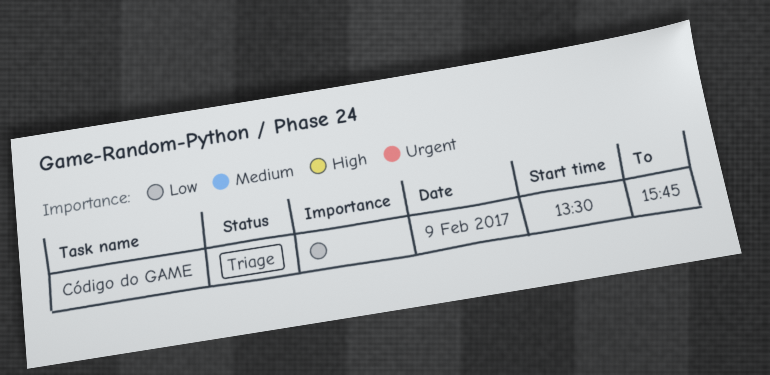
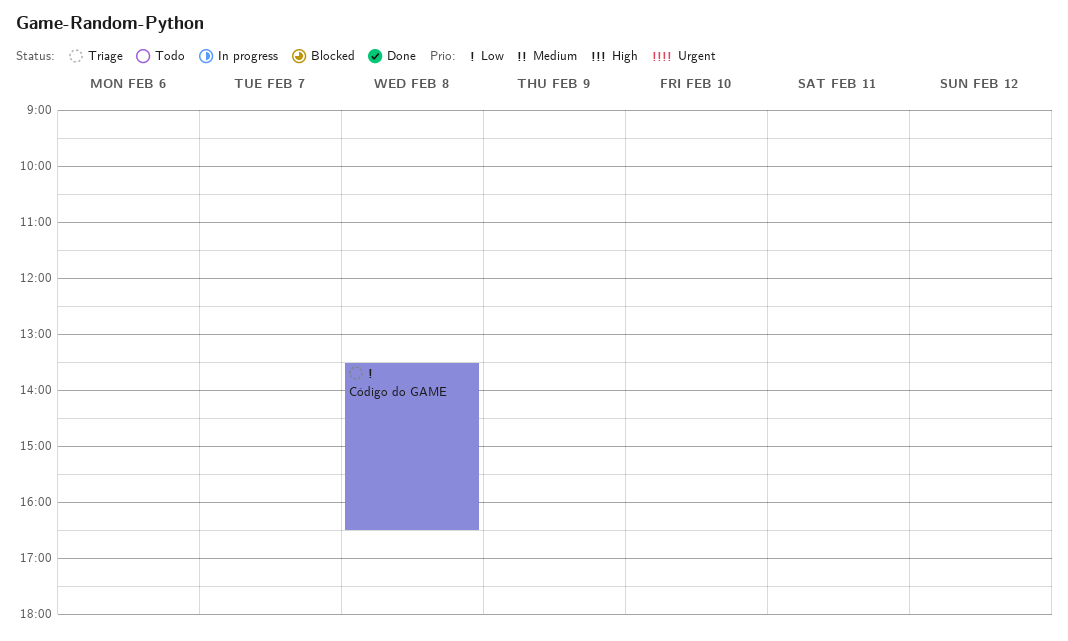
Código do GAME, day: Feb 9 -> Feb 8
Código do GAME, ends: 15:45 -> 16:30

